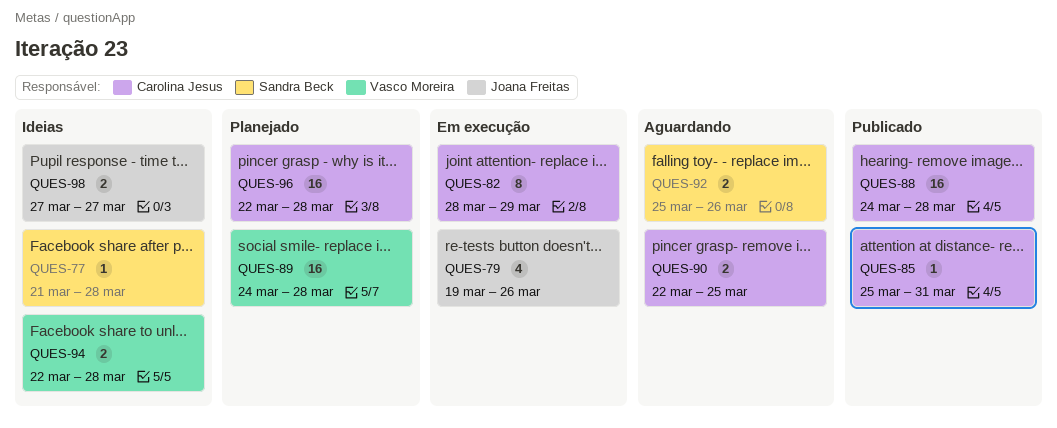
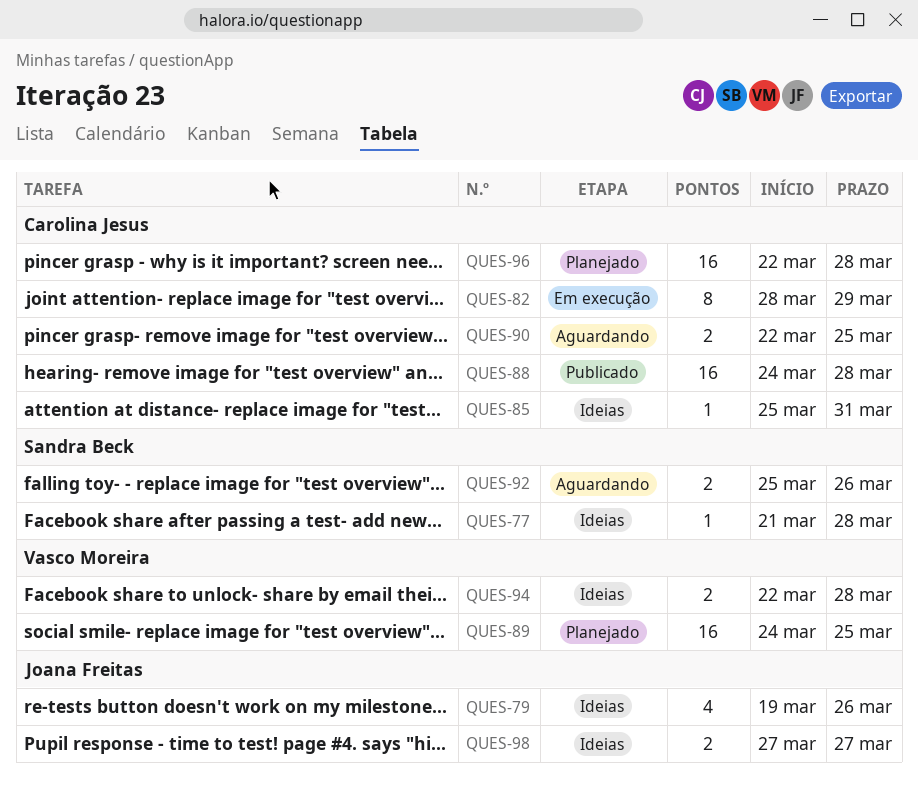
QUES-79, status: Em execução -> Ideias
QUES-85, status: Publicado -> Ideias
QUES-89, due: Mar 28 -> Mar 25

